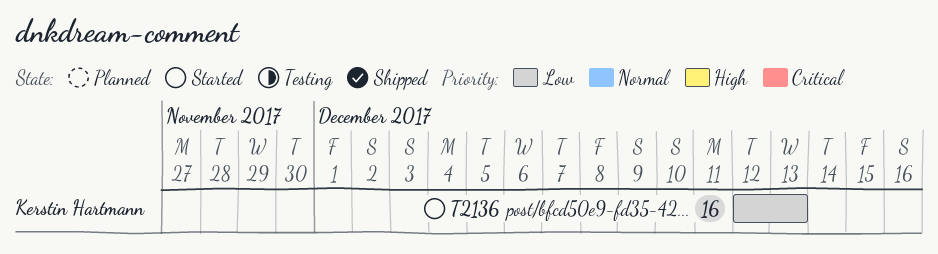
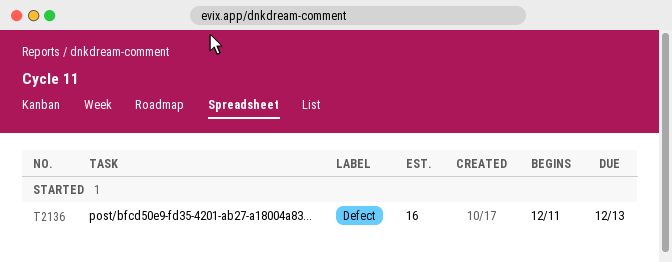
T2136, start: Dec 12 -> Dec 11

